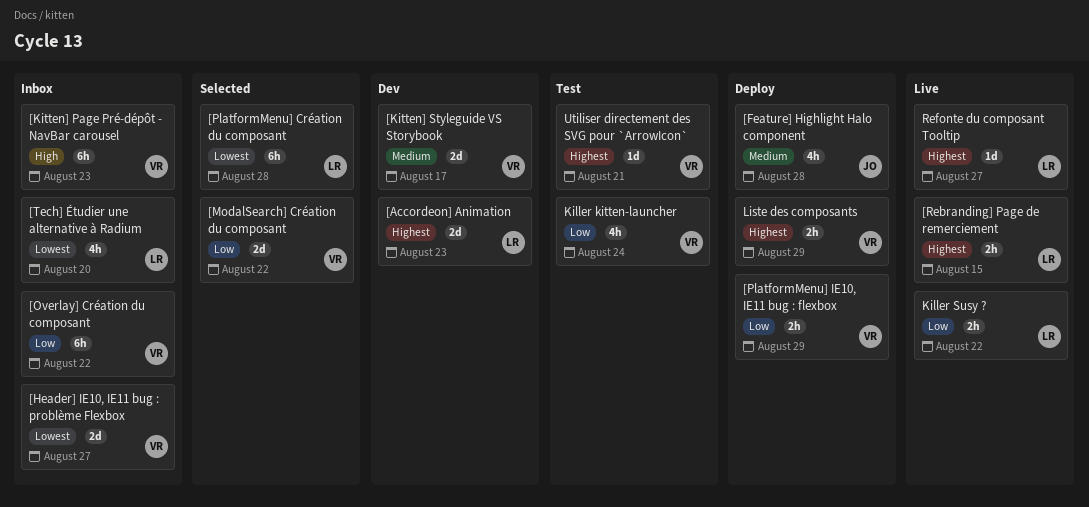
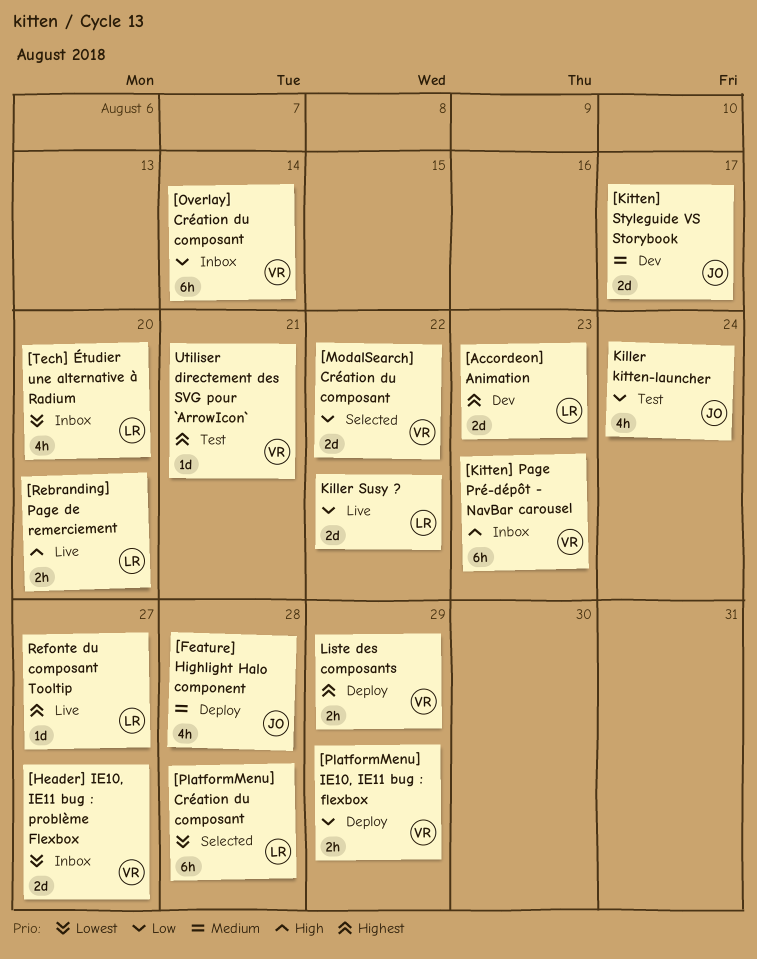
[Kitten] Styleguide VS Storybook, owner: VR -> JO
[Overlay] Création du composant, due: Aug 22 -> Aug 14
[Rebranding] Page de remerciement, priority: Highest -> High
[Rebranding] Page de remerciement, due: Aug 15 -> Aug 20
Killer kitten-launcher, owner: VR -> JO
Killer Susy ?, estimate: 2h -> 2d

